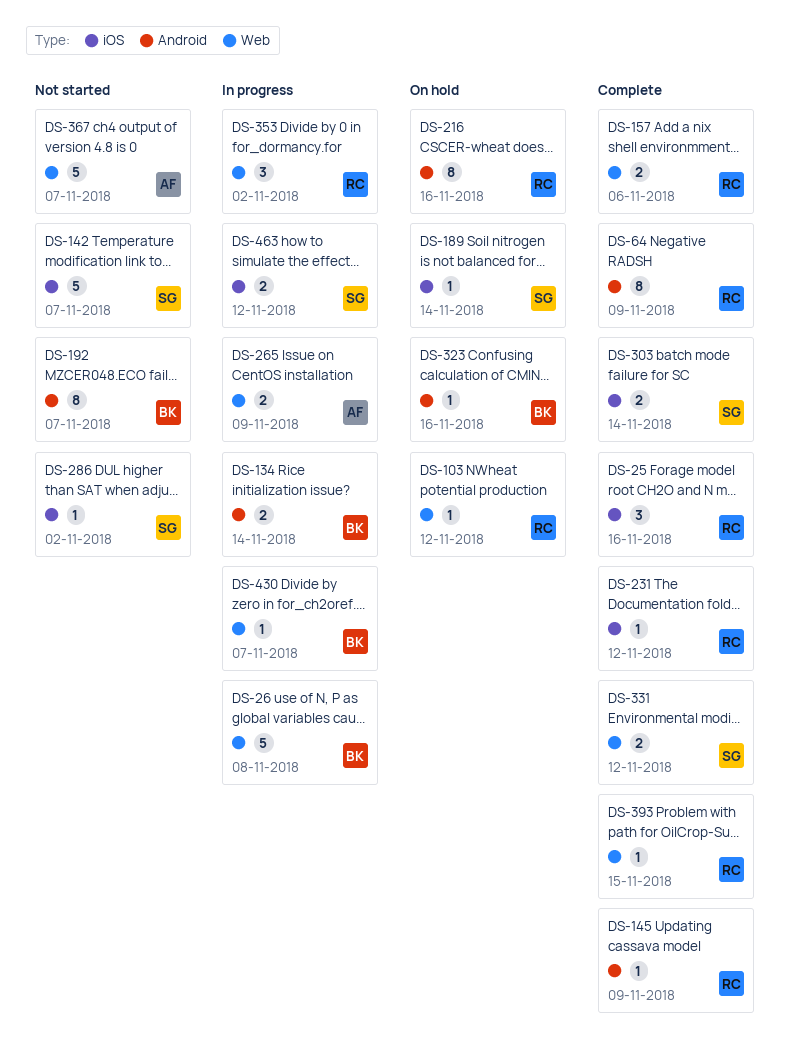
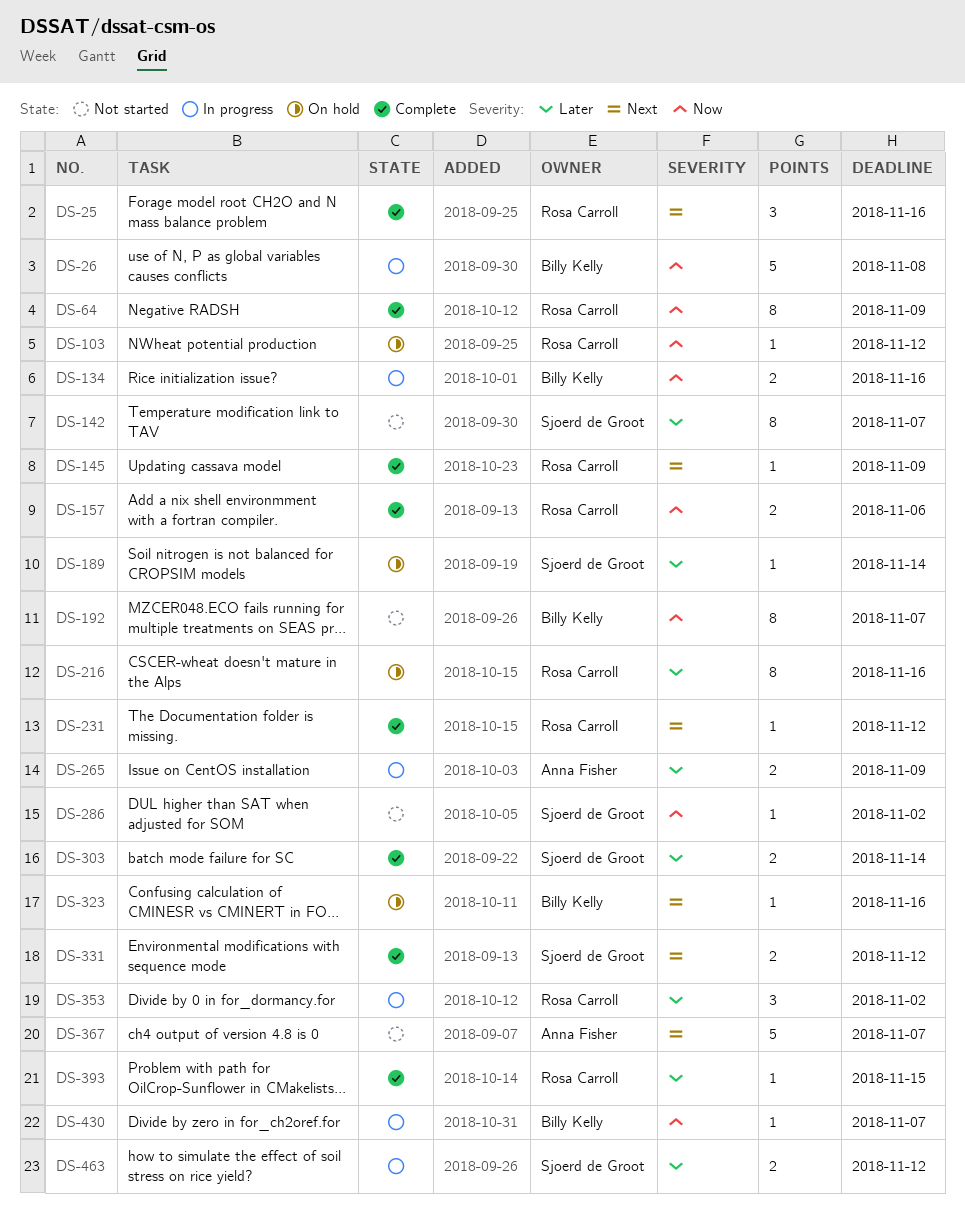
DS-134, due: Nov 14 -> Nov 16
DS-142, estimate: 5 -> 8

